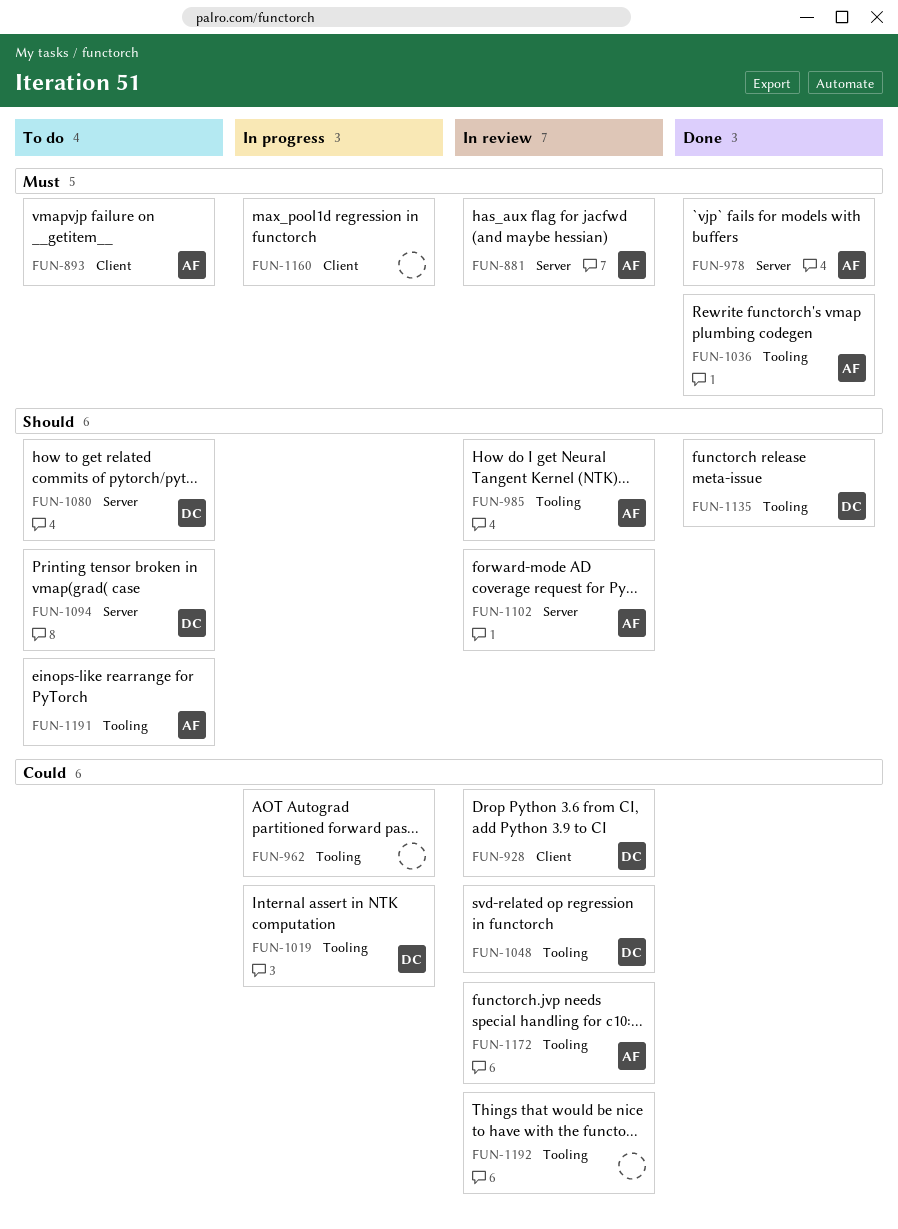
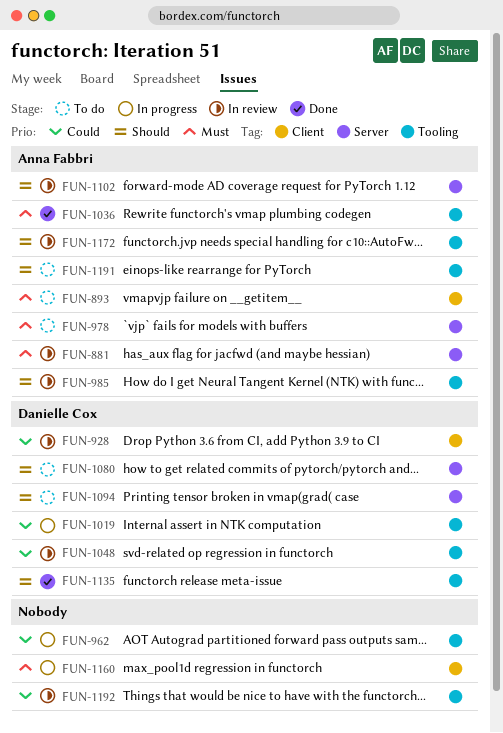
FUN-978, status: Done -> To do
FUN-1172, priority: Could -> Should

